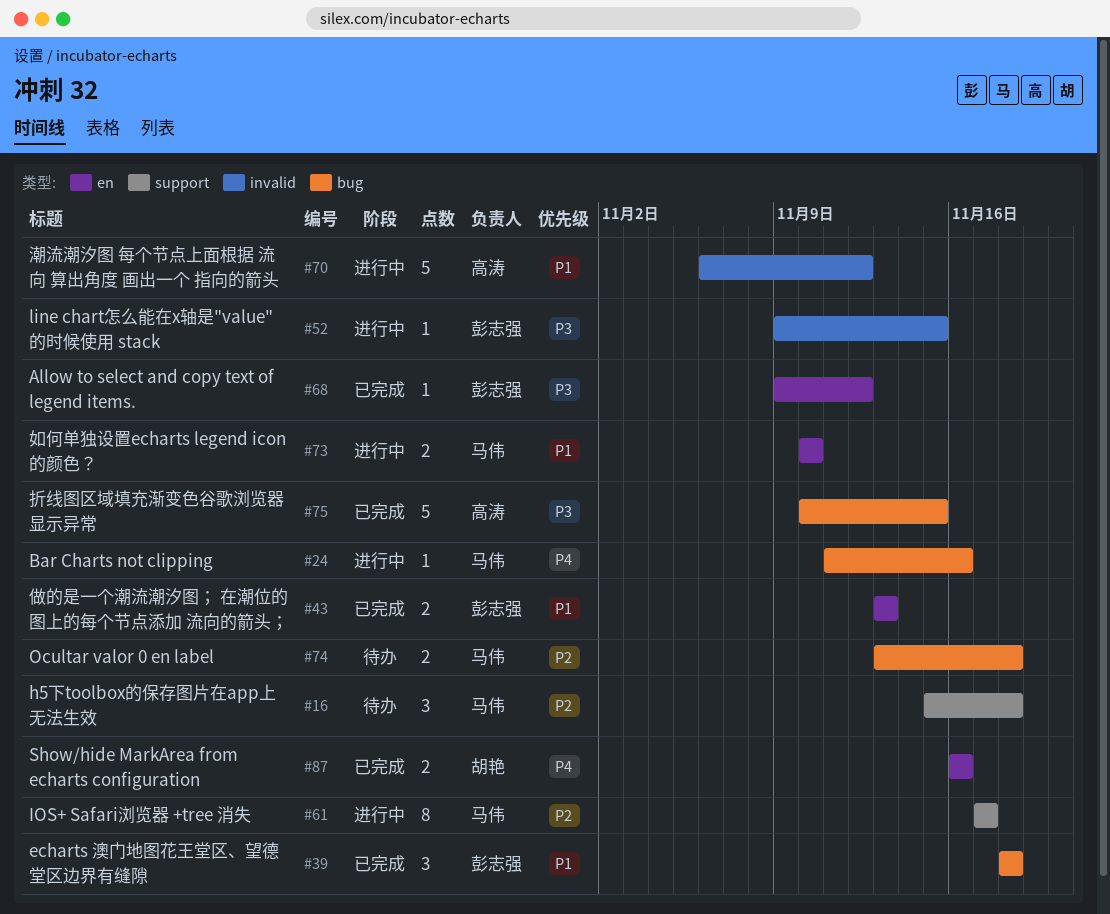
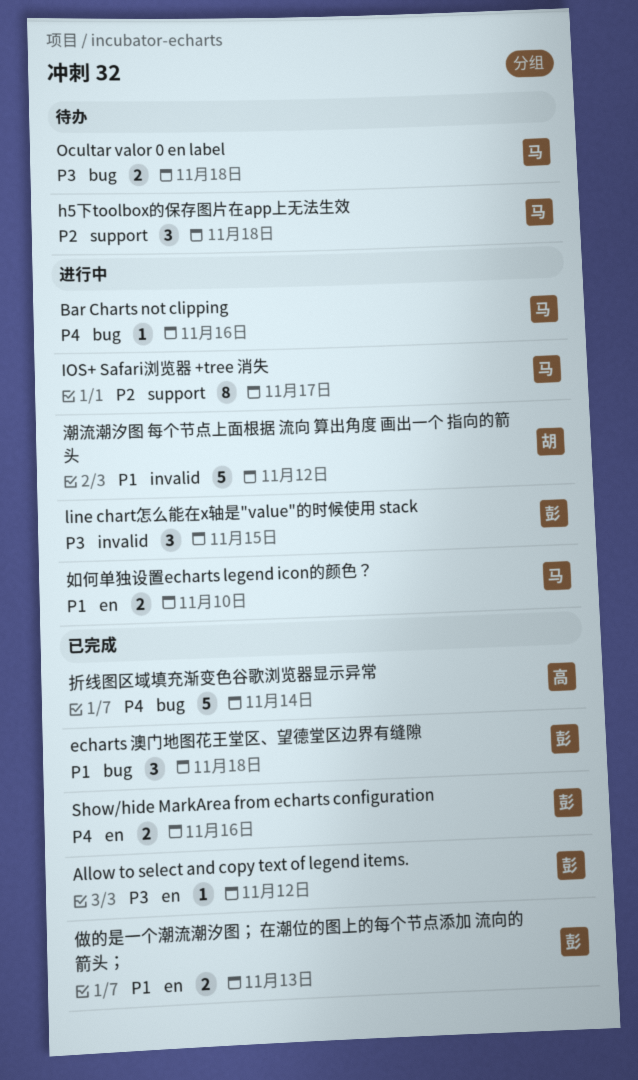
line chart怎么能在x轴是"value"的时候使用 stack, estimate: 1 -> 3
Ocultar valor 0 en label, priority: P2 -> P3
Show/hide MarkArea from echarts configuration, owner: 胡艳 -> 彭志强
折线图区域填充渐变色谷歌浏览器显示异常, priority: P3 -> P4
折线图区域填充渐变色谷歌浏览器显示异常, due: Nov 15 -> Nov 14
潮流潮汐图 每个节点上面根据 流向 算出角度 画出一个 指向的箭头, owner: 高涛 -> 胡艳

